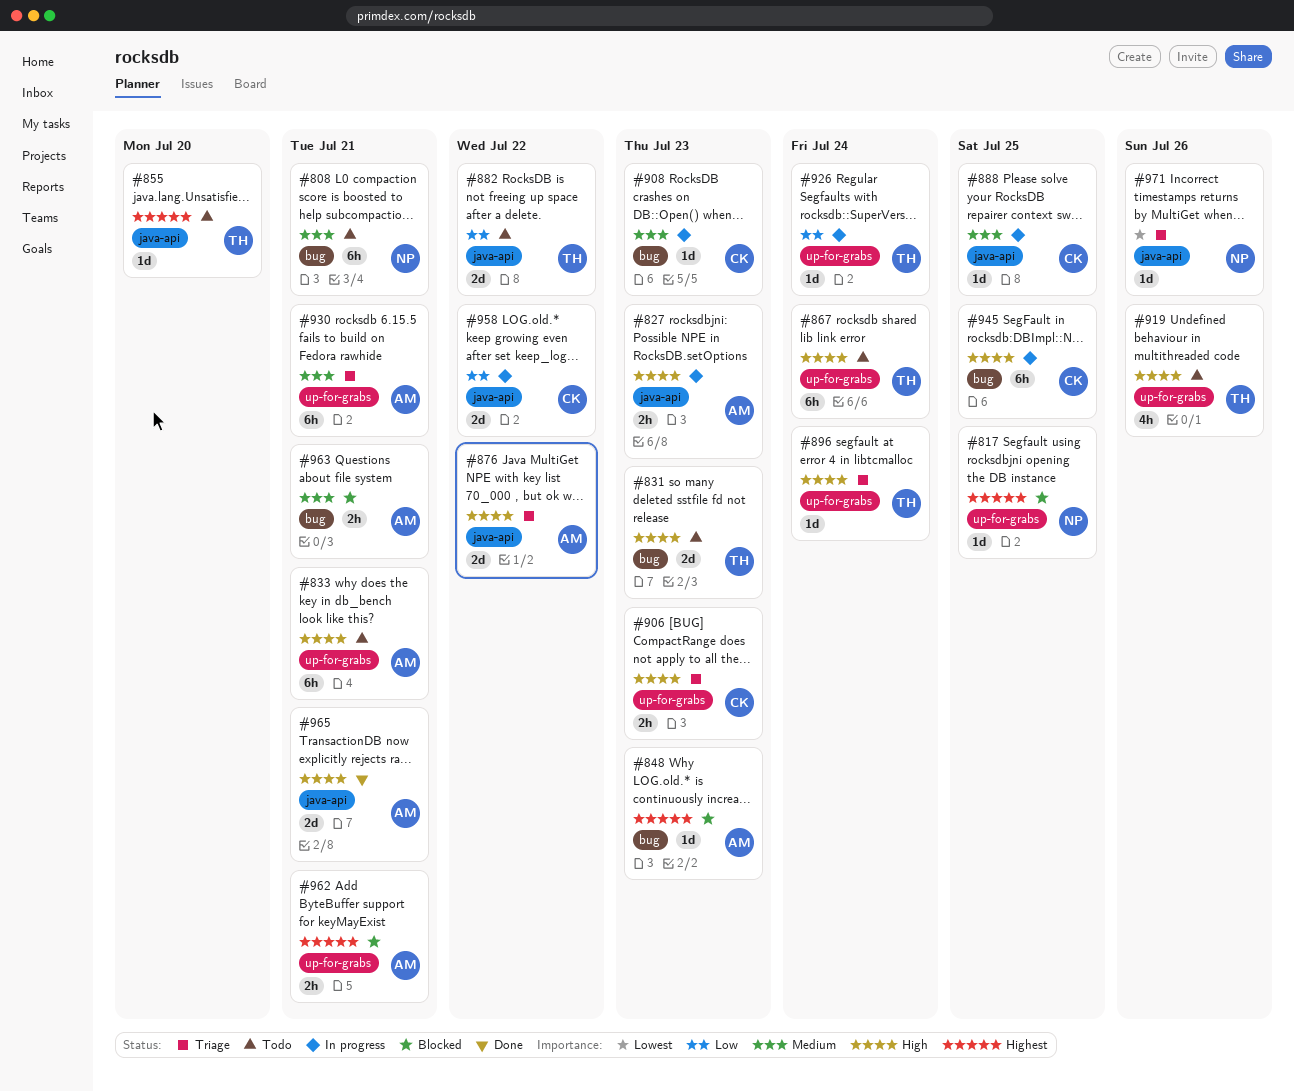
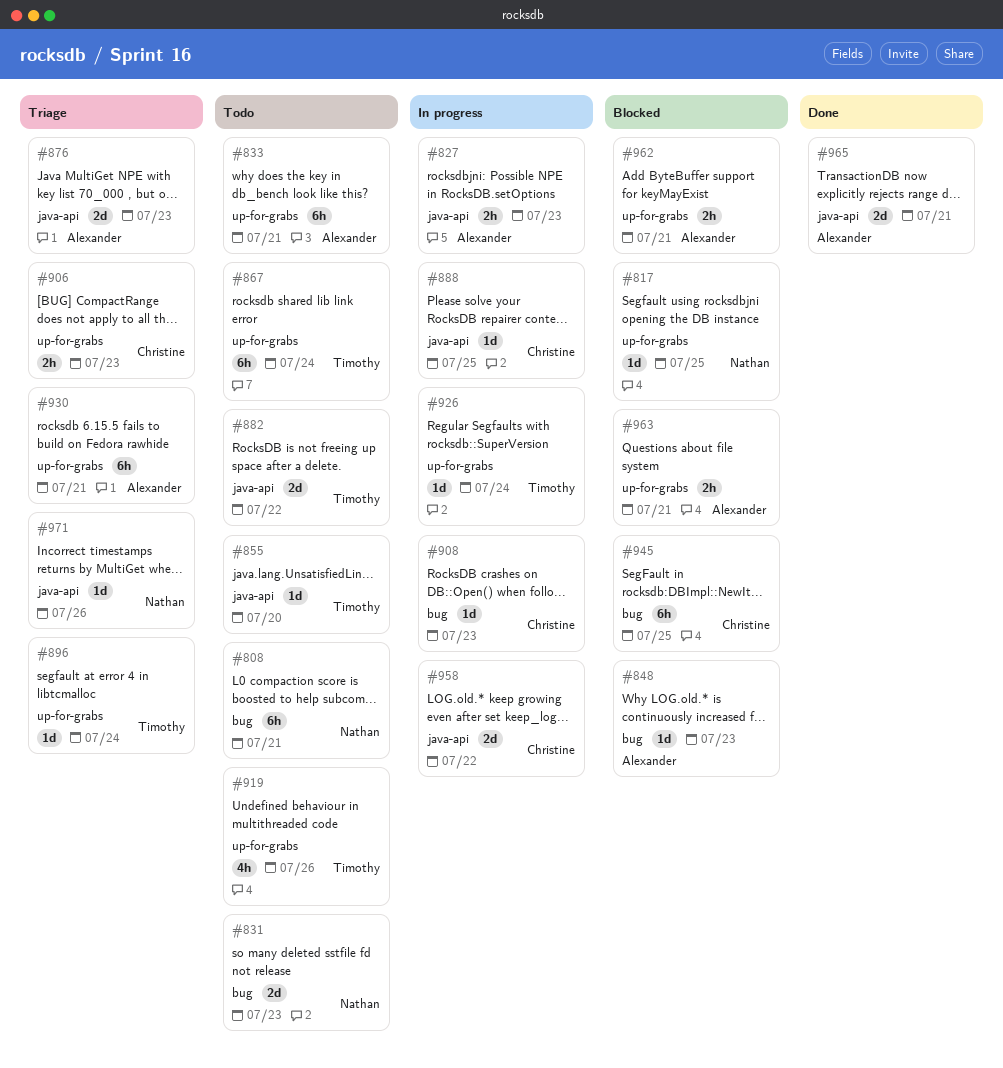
#831, owner: Timothy -> Nathan
#876, due: Jul 22 -> Jul 23
#945, status: In progress -> Blocked
#963, label: bug -> up-for-grabs

